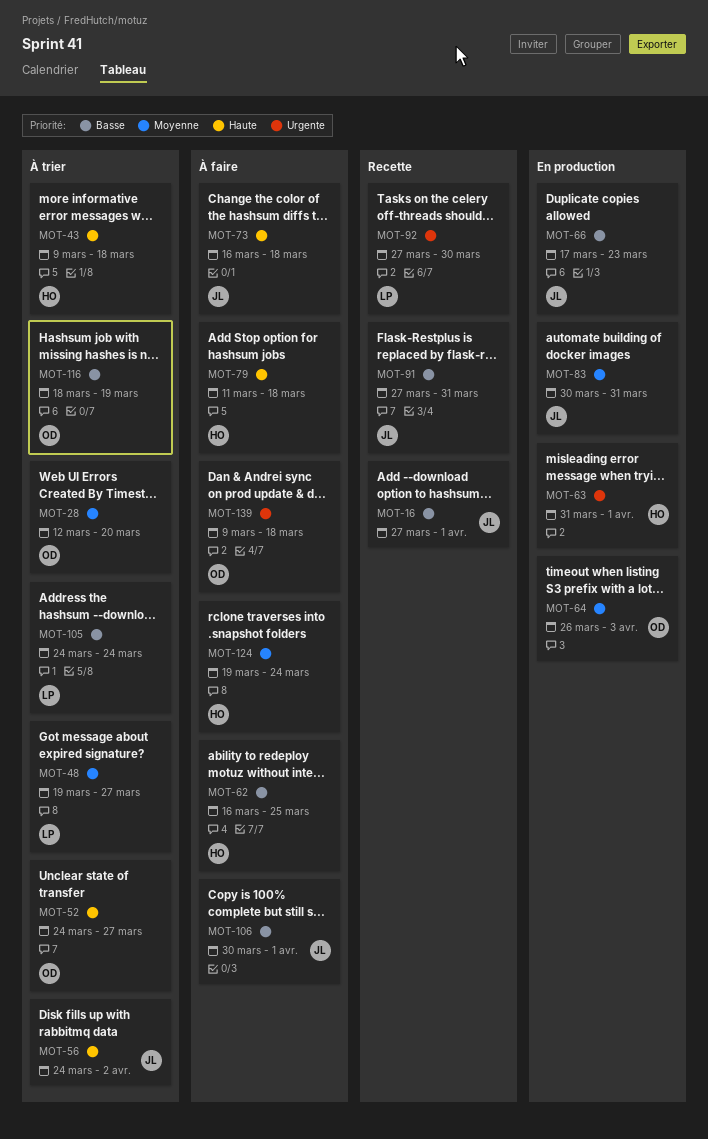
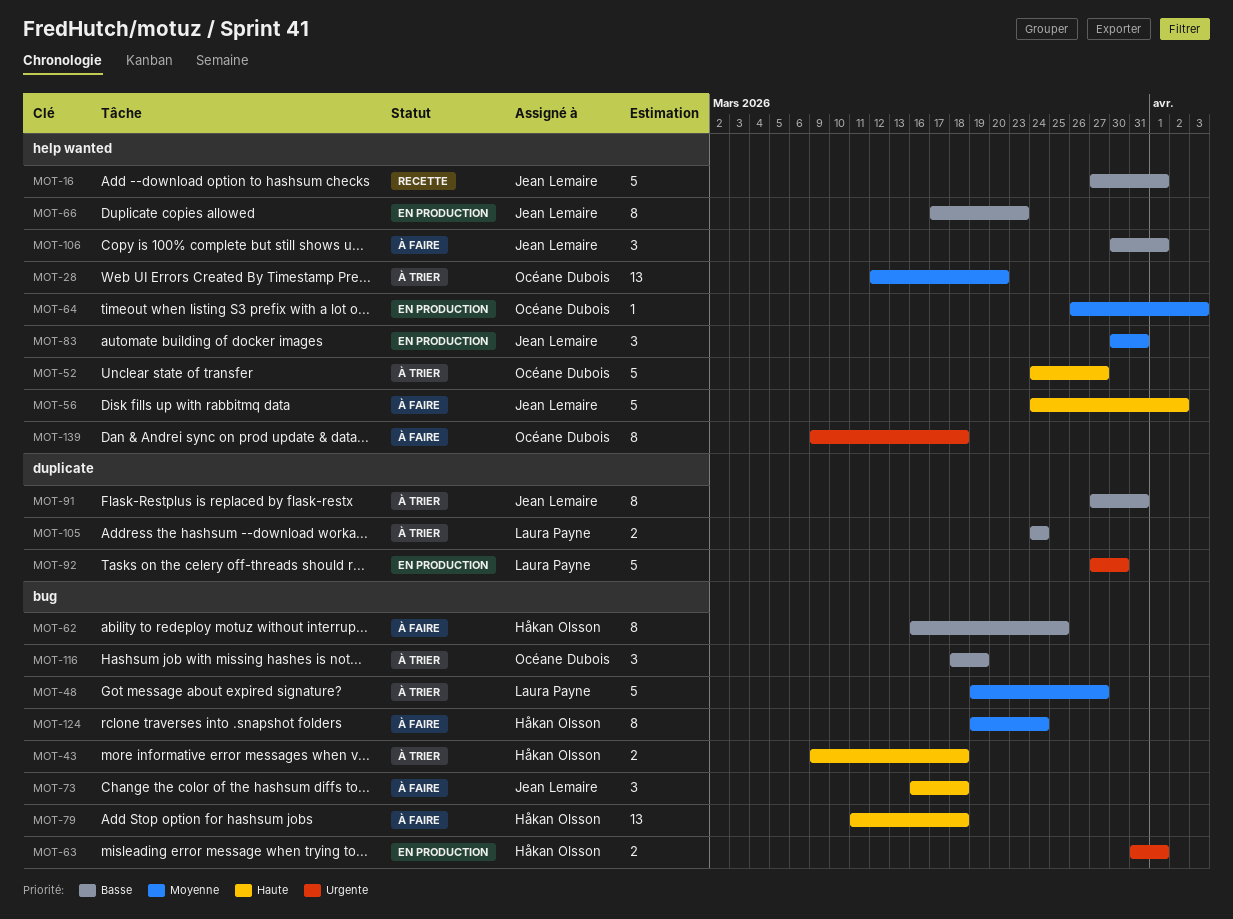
MOT-56, status: À trier -> À faire
MOT-91, status: Recette -> À trier
MOT-92, status: Recette -> En production

